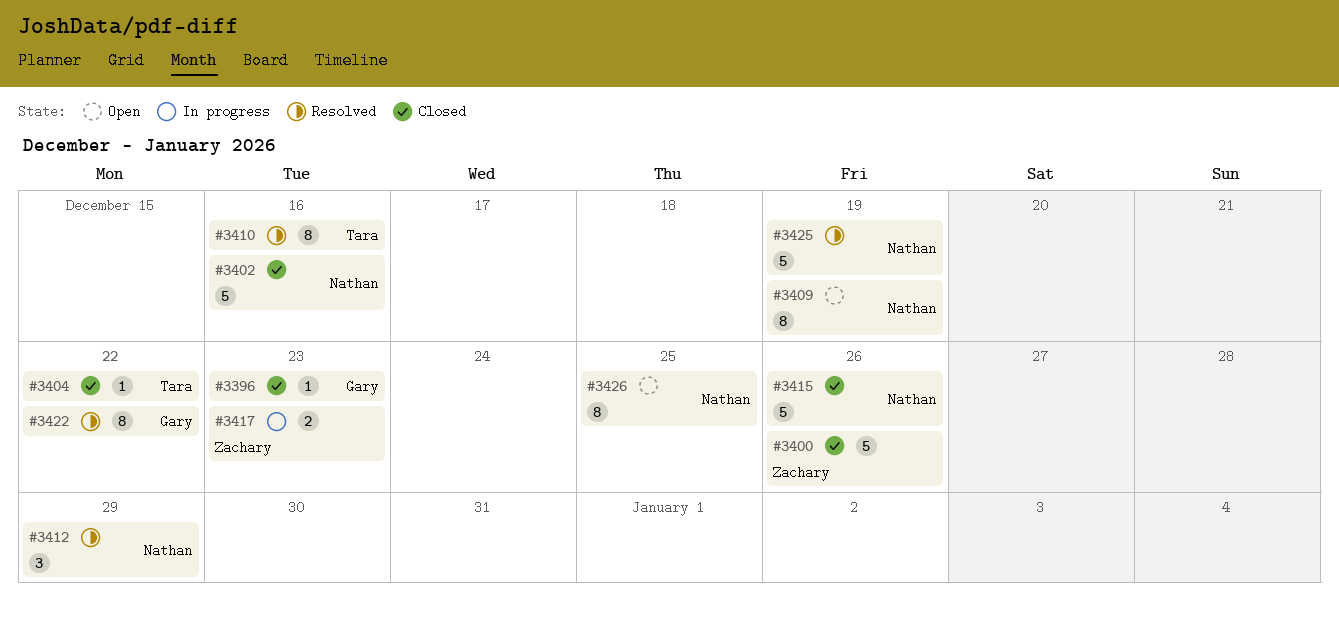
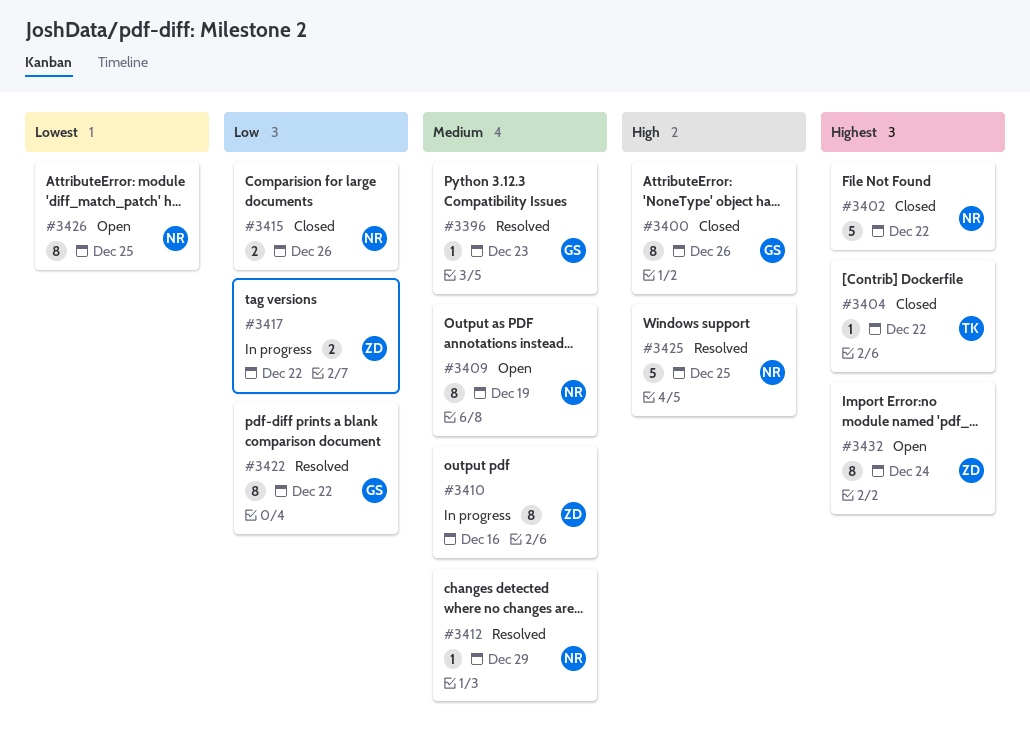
#3396, status: Closed -> Resolved
#3400, owner: Zachary -> Gary
#3400, estimate: 5 -> 8
#3402, due: Dec 16 -> Dec 22
#3410, status: Resolved -> In progress
#3410, owner: Tara -> Zachary
#3412, estimate: 3 -> 1
#3415, estimate: 5 -> 2
#3417, due: Dec 23 -> Dec 22
#3425, due: Dec 19 -> Dec 25
#3432: none -> present

